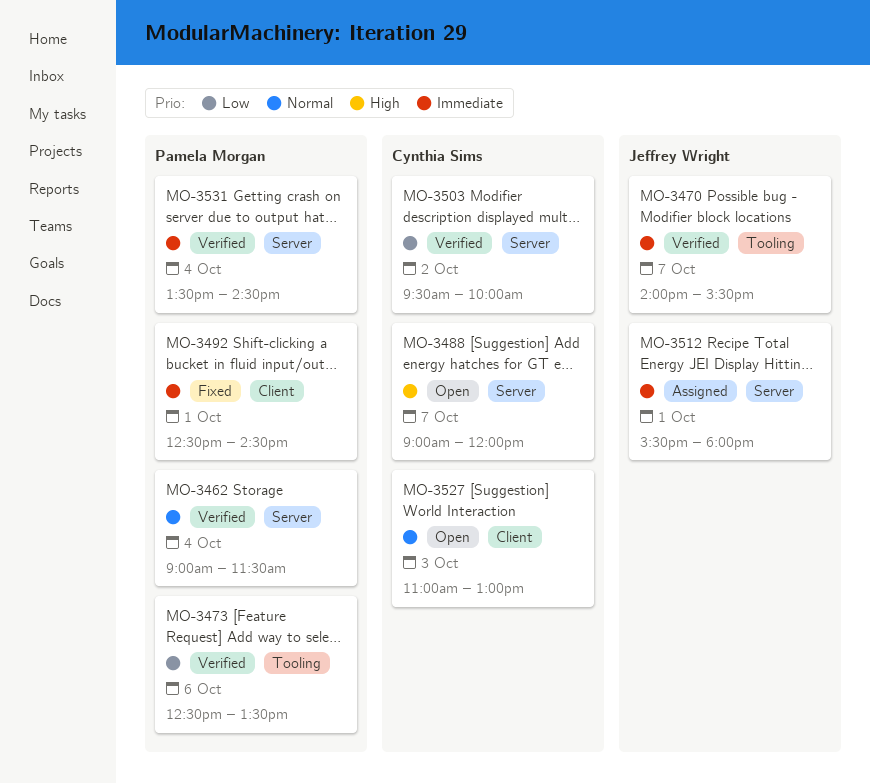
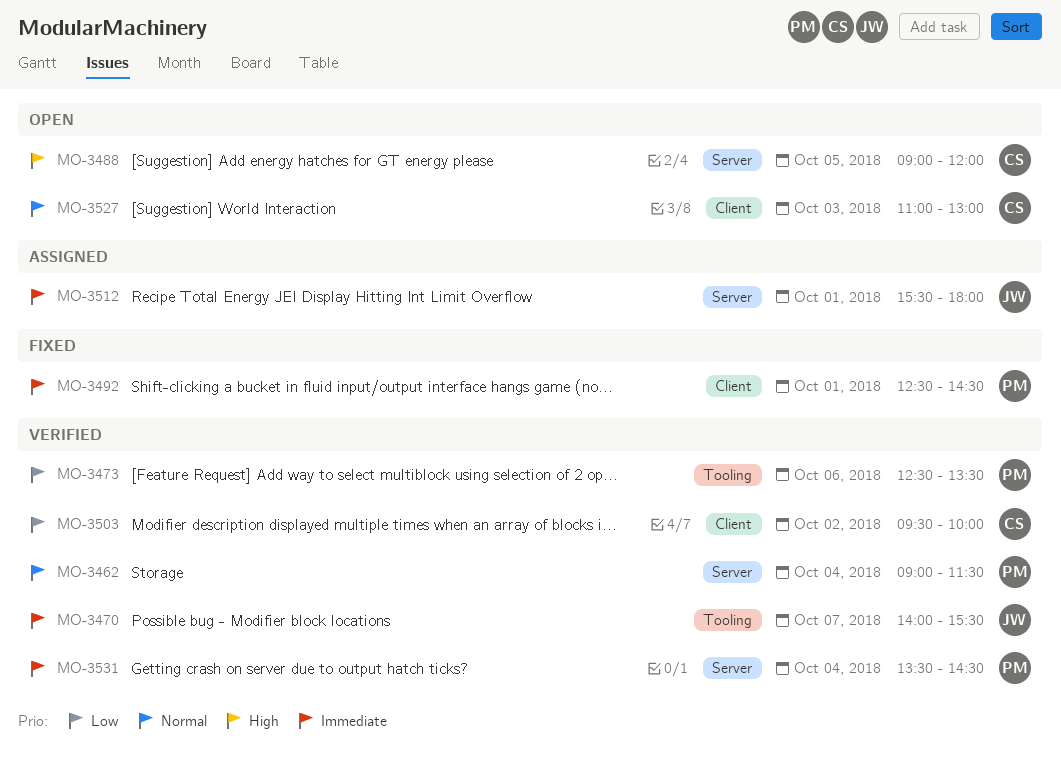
MO-3488, day: Oct 7 -> Oct 5
MO-3503, label: Server -> Client

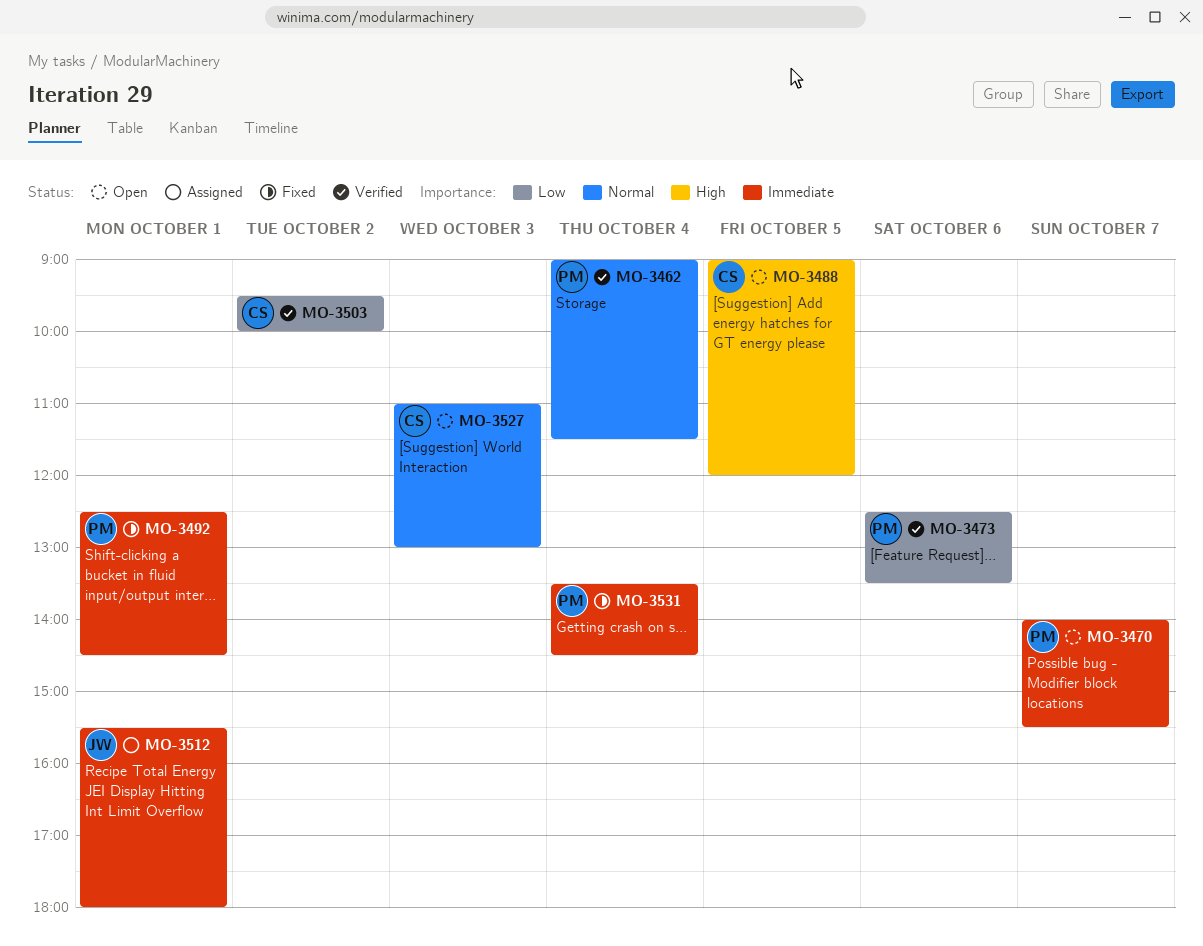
MO-3470, status: Verified -> Open
MO-3470, owner: JW -> PM
MO-3531, status: Verified -> Fixed

